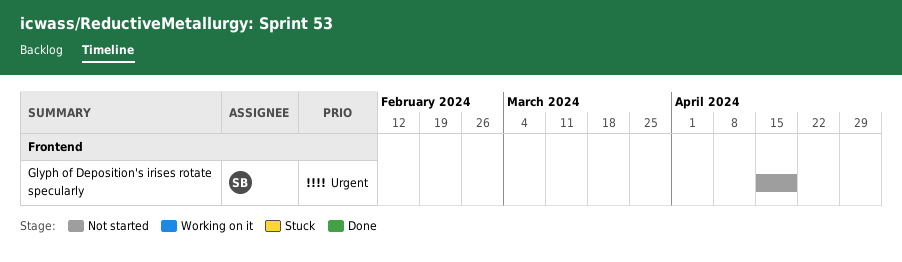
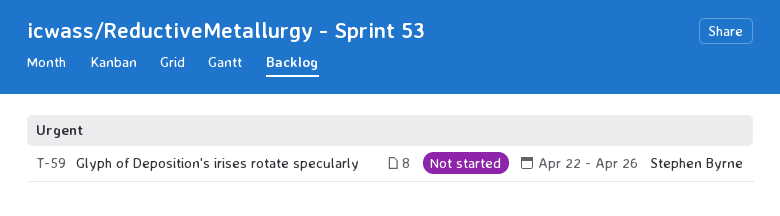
Glyph of Deposition's irises rotate specularly, start: Apr 15 -> Apr 22
Glyph of Deposition's irises rotate specularly, due: Apr 19 -> Apr 26

